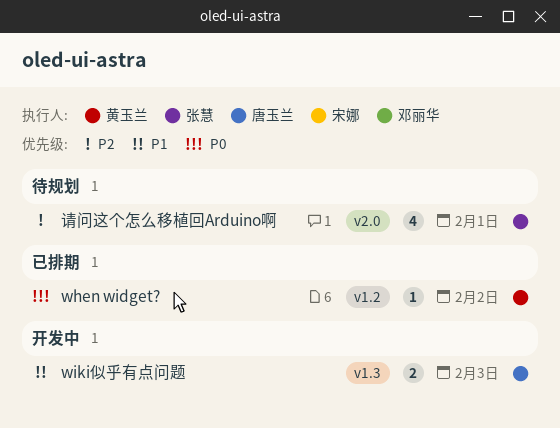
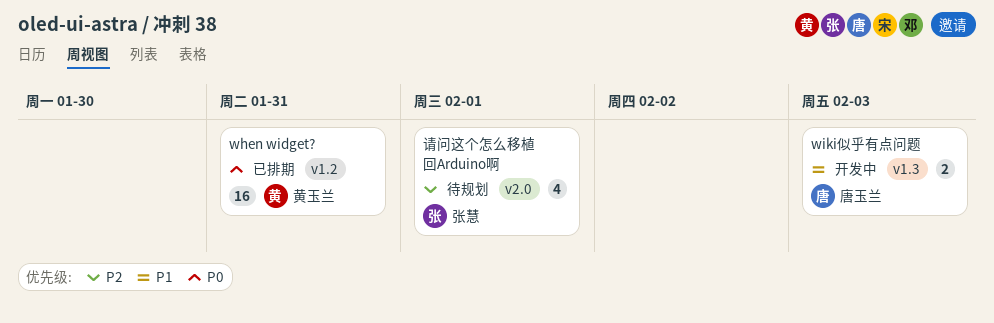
when widget?, estimate: 1 -> 16
when widget?, due: Feb 2 -> Jan 31

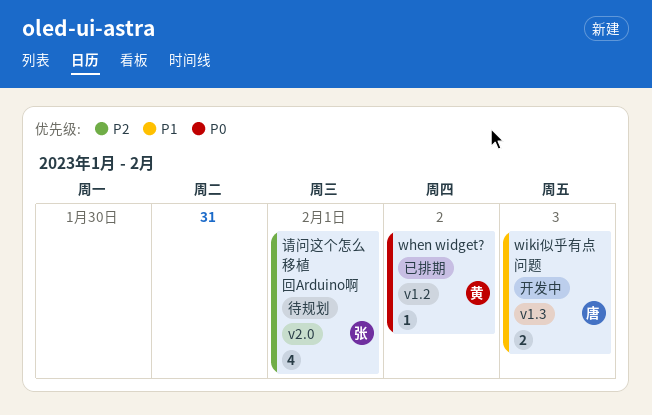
when widget?, estimate: 16 -> 1
when widget?, due: Jan 31 -> Feb 2

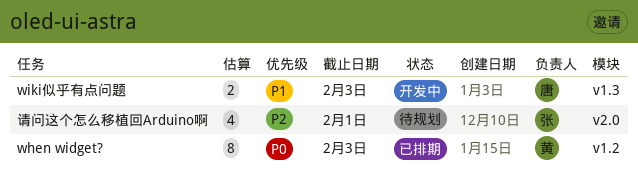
when widget?, estimate: 1 -> 8
when widget?, due: Feb 2 -> Feb 3

